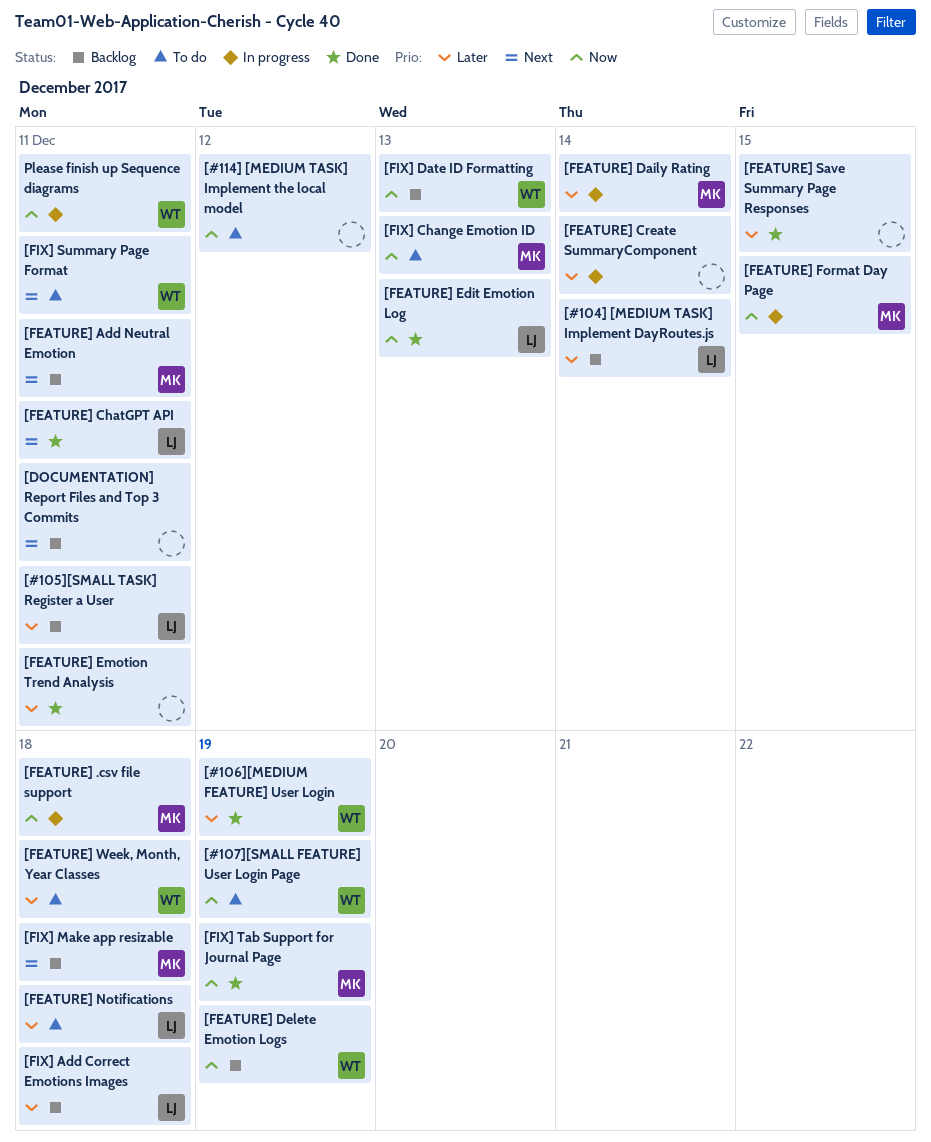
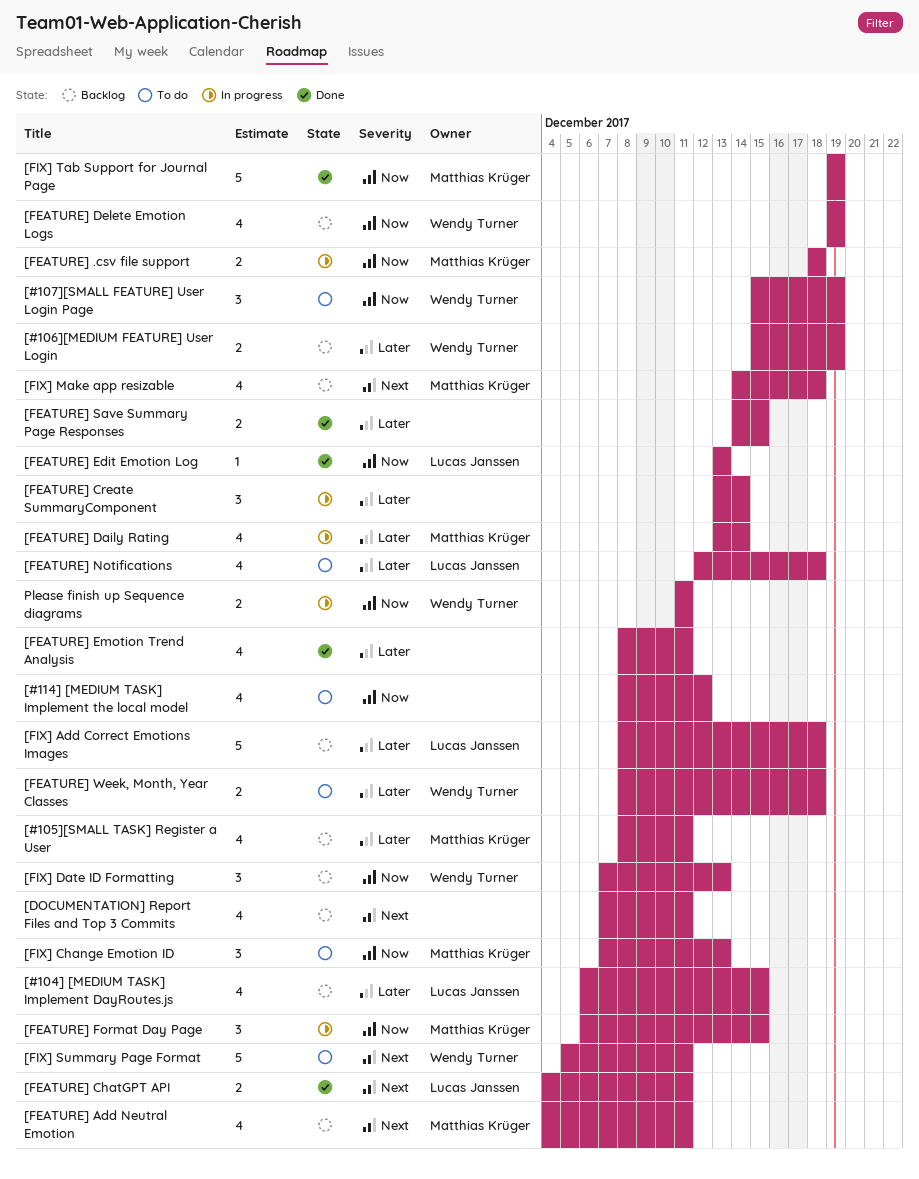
[#104] [MEDIUM TASK] Implement DayRoutes.js, due: Dec 14 -> Dec 15
[#105][SMALL TASK] Register a User, owner: Lucas Janssen -> Matthias Krüger
[#106][MEDIUM FEATURE] User Login, status: Done -> Backlog

